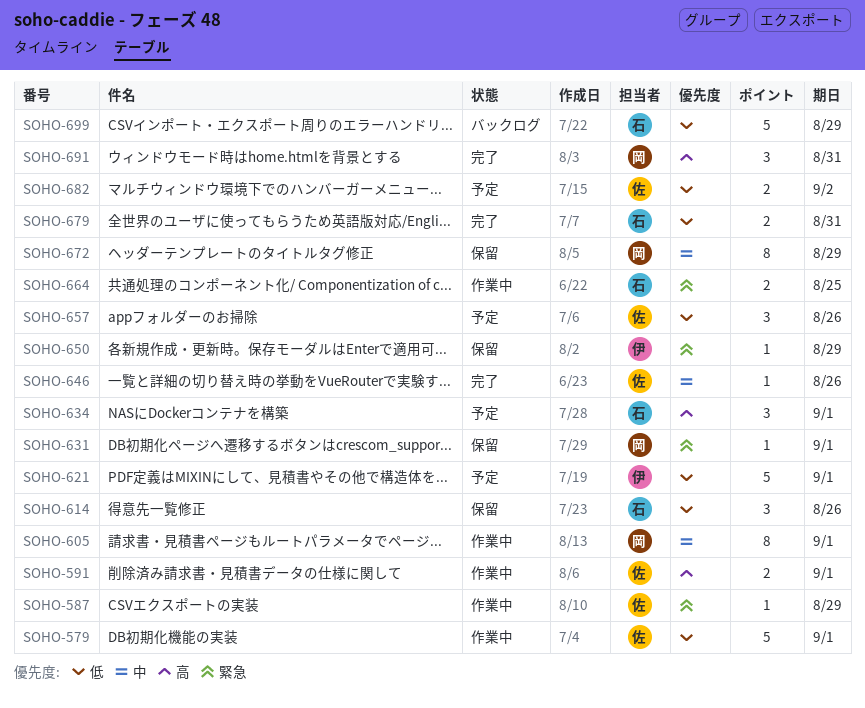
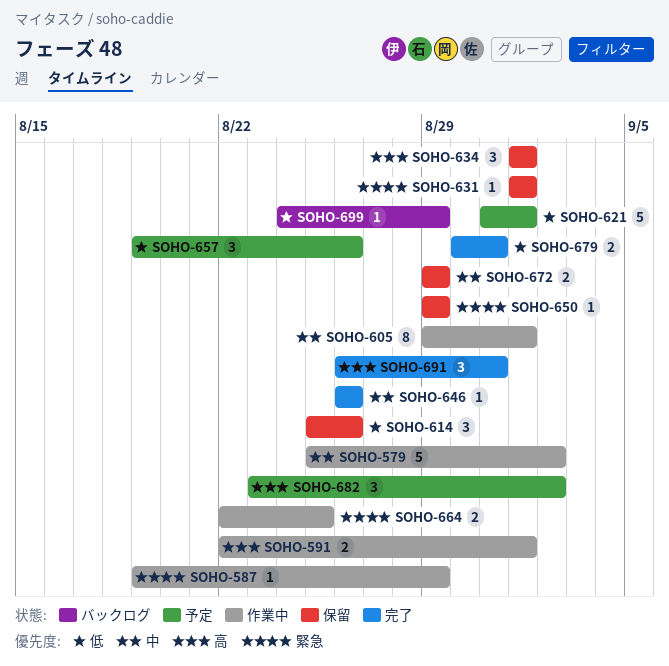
SOHO-579, priority: 低 -> 中
SOHO-579, due: Sep 1 -> Sep 2
SOHO-634, status: 予定 -> 保留
SOHO-672, estimate: 8 -> 2
SOHO-682, priority: 低 -> 高
SOHO-682, estimate: 2 -> 3
SOHO-699, estimate: 5 -> 1

